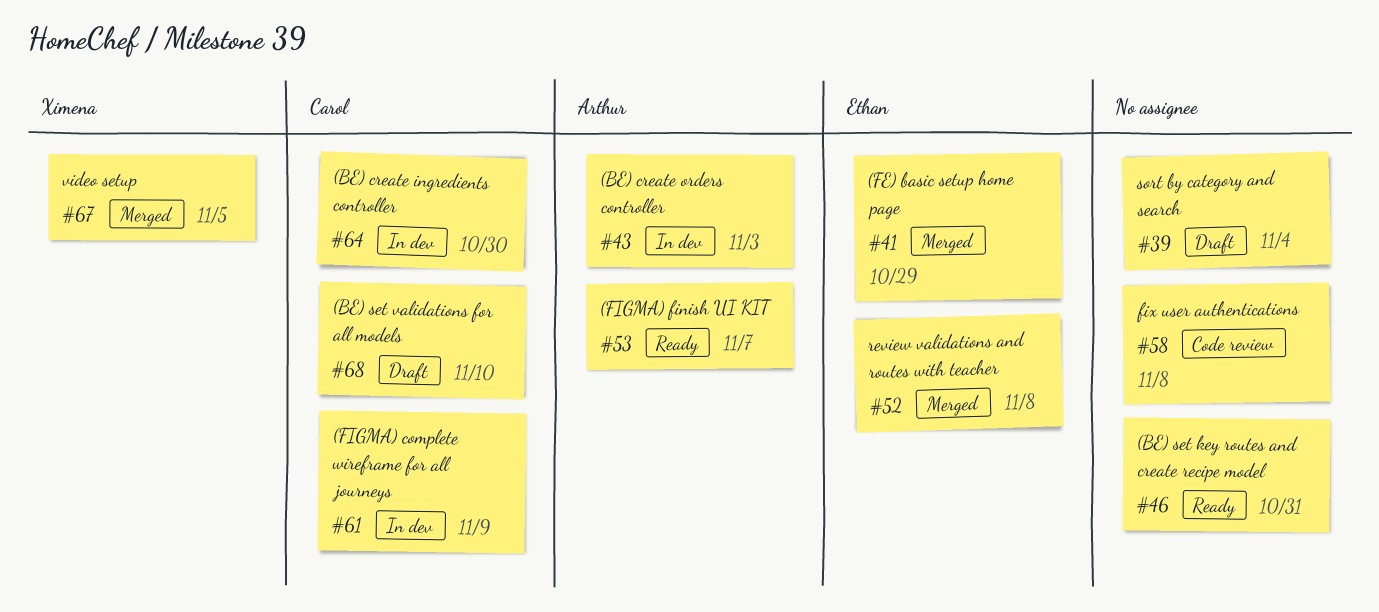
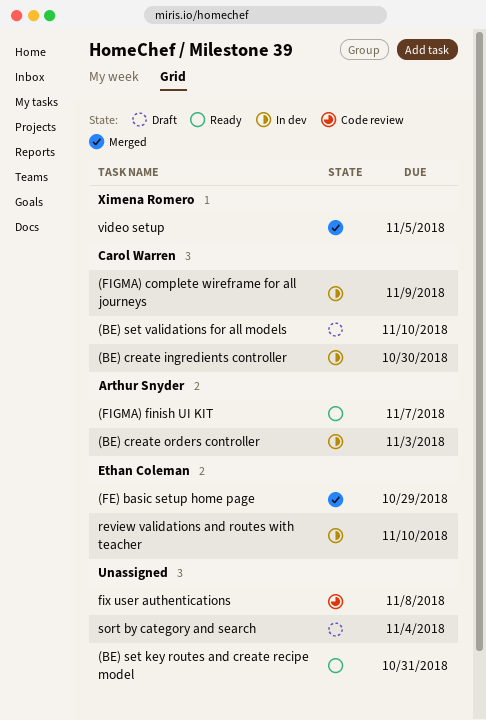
review validations and routes with teacher, status: Merged -> In dev
review validations and routes with teacher, due: Nov 8 -> Nov 10

